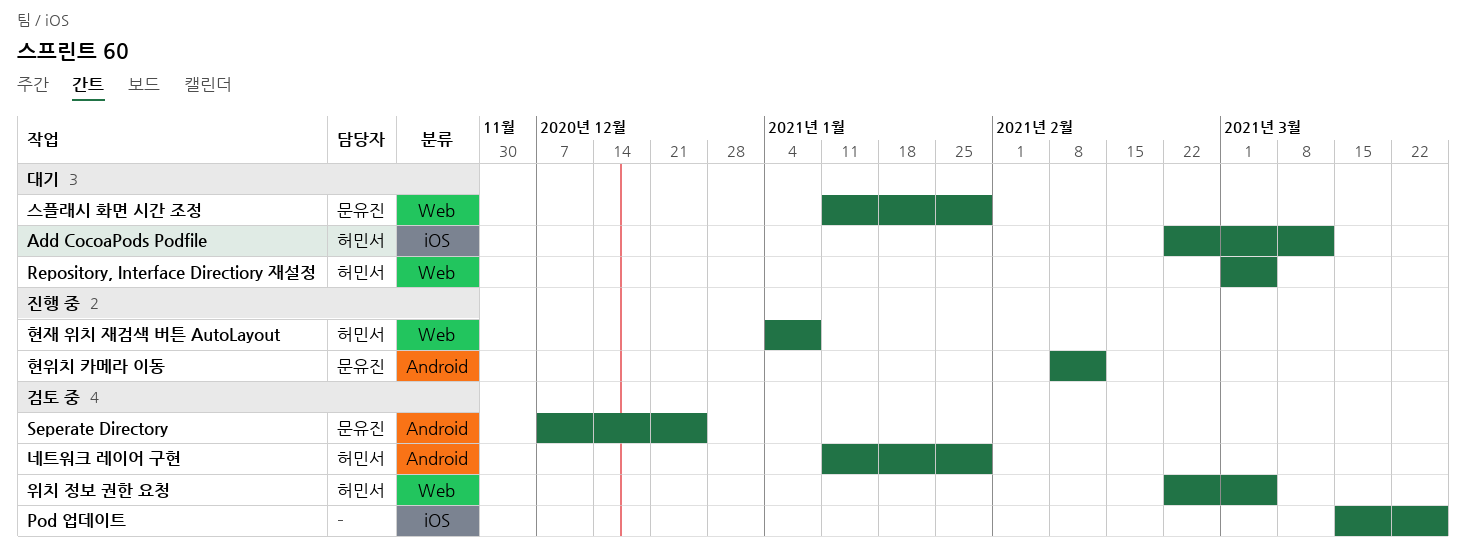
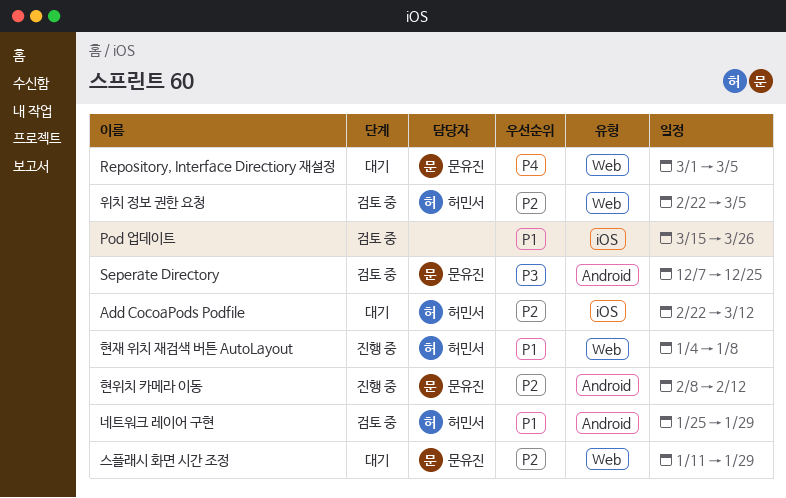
Repository, Interface Directiory 재설정, owner: 허민서 -> 문유진
네트워크 레이어 구현, start: Jan 11 -> Jan 25

